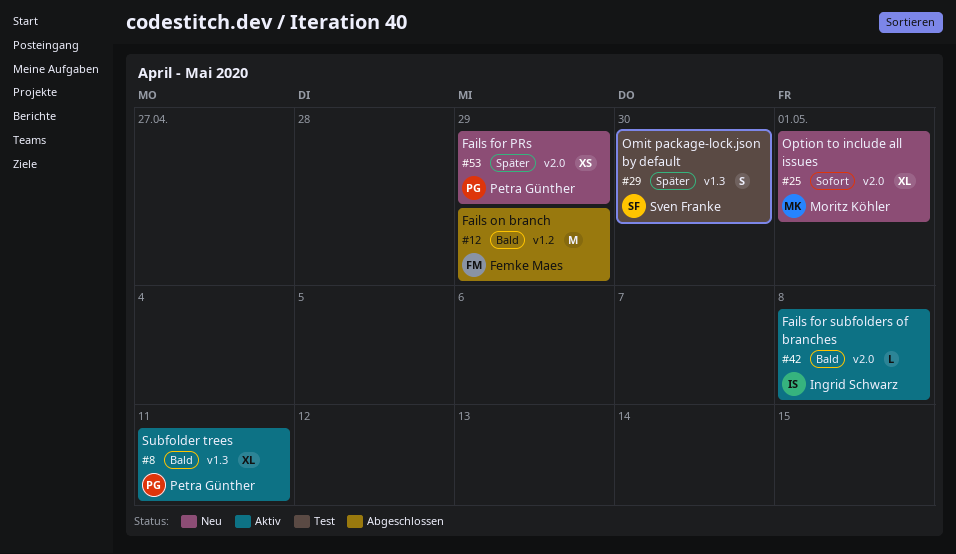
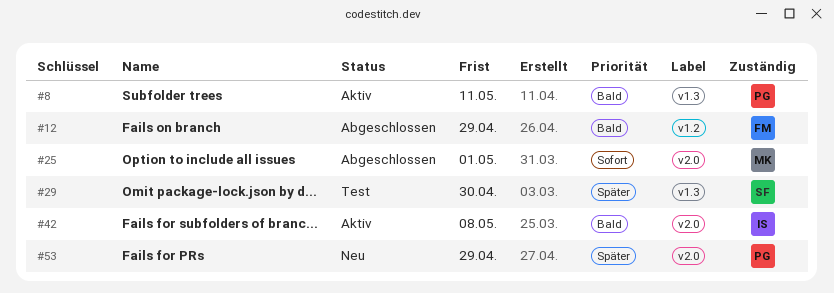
#25, status: Neu -> Abgeschlossen

